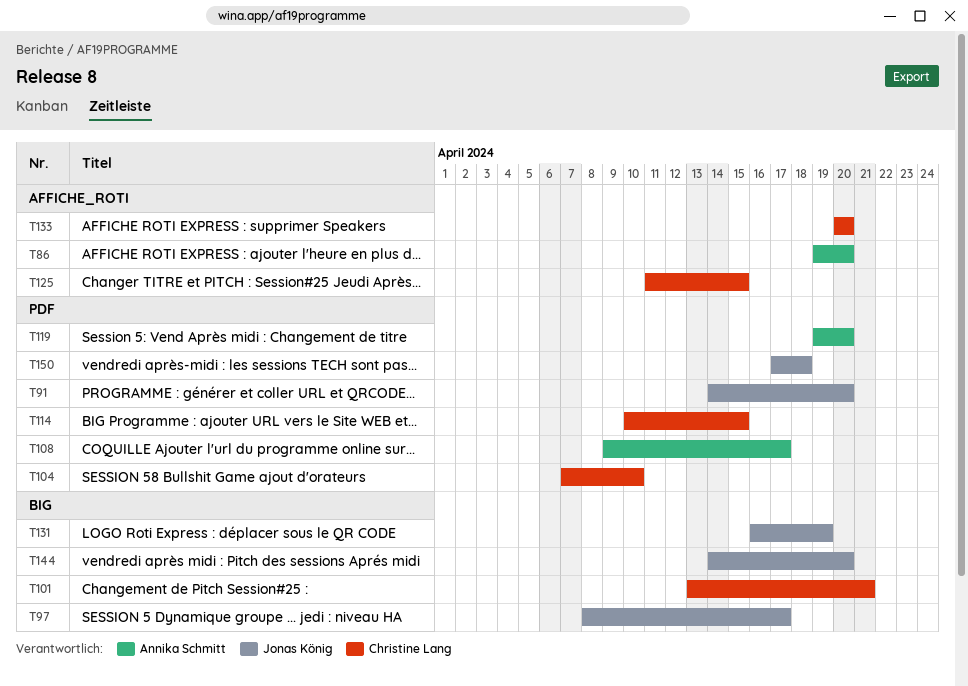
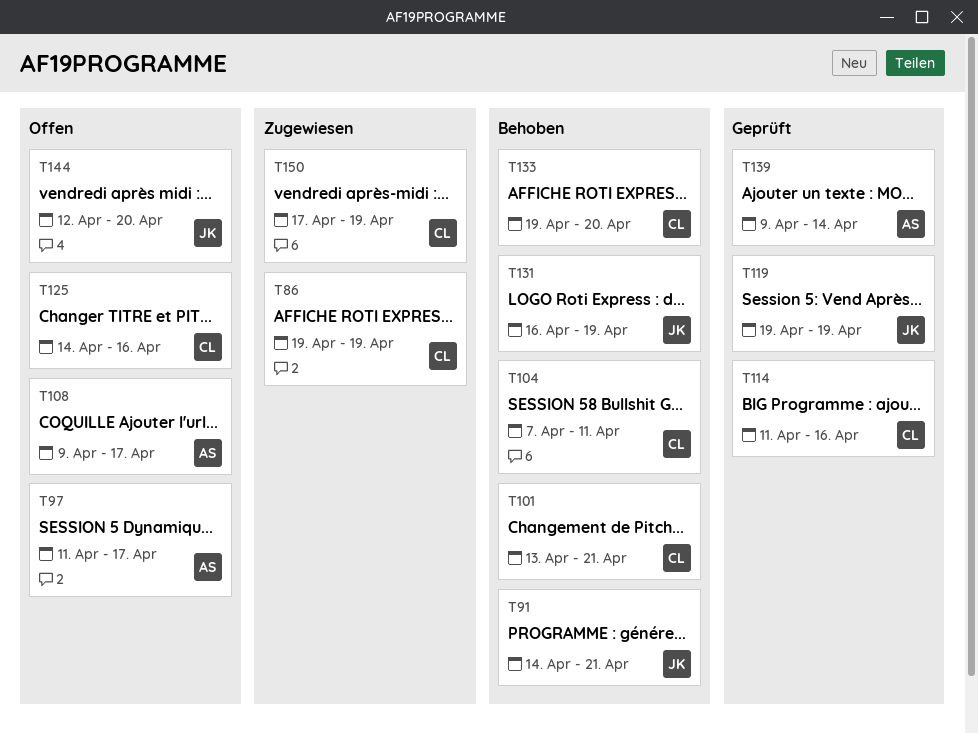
T86, owner: Annika Schmitt -> Christine Lang
T86, due: Apr 20 -> Apr 19
T91, due: Apr 20 -> Apr 21
T97, owner: Jonas König -> Annika Schmitt
T97, start: Apr 8 -> Apr 11
T104, due: Apr 10 -> Apr 11
T114, start: Apr 10 -> Apr 11
T114, due: Apr 15 -> Apr 16
T119, owner: Annika Schmitt -> Jonas König
T119, due: Apr 20 -> Apr 19
T125, start: Apr 11 -> Apr 14
T125, due: Apr 15 -> Apr 16
T133, start: Apr 20 -> Apr 19
T139: none -> present
T144, start: Apr 14 -> Apr 12
T150, owner: Jonas König -> Christine Lang
T150, due: Apr 18 -> Apr 19

